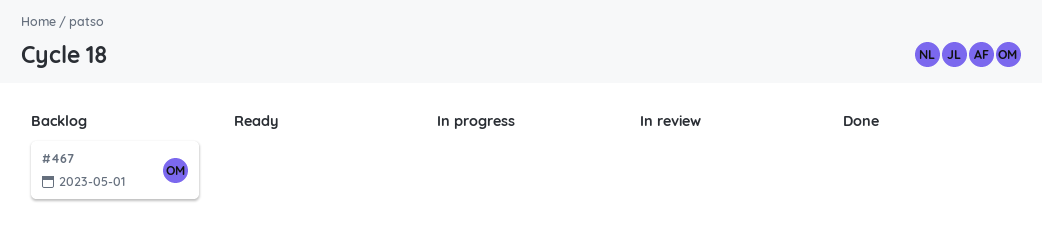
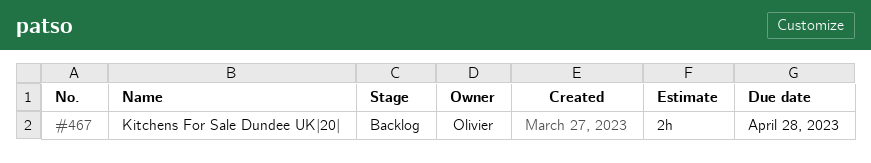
#467, due: May 1 -> Apr 28

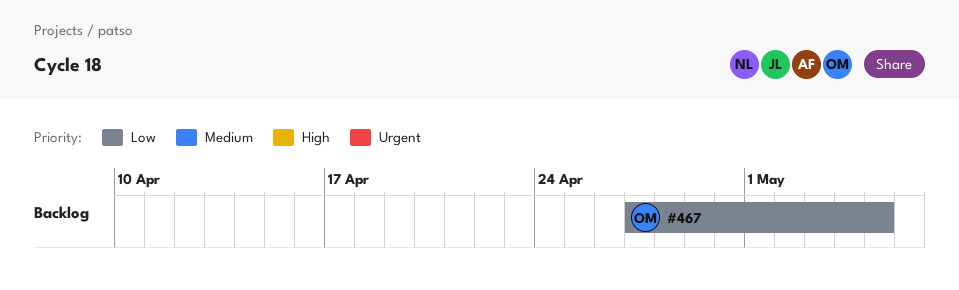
#467, due: Apr 28 -> May 5

